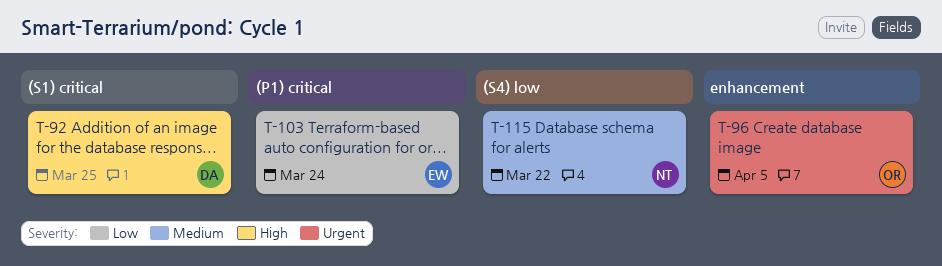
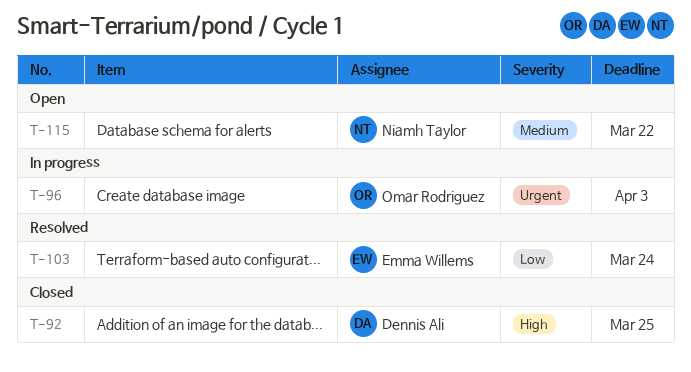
T-96, due: Apr 5 -> Apr 3

